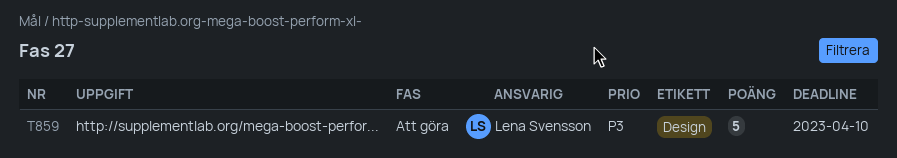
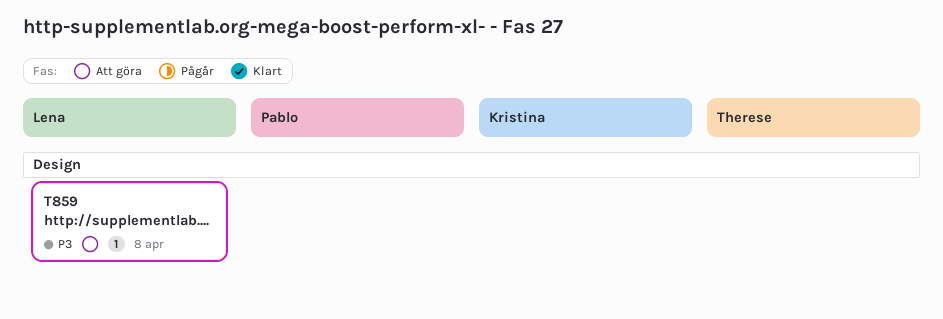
T859, estimate: 5 -> 1
T859, due: Apr 10 -> Apr 8

